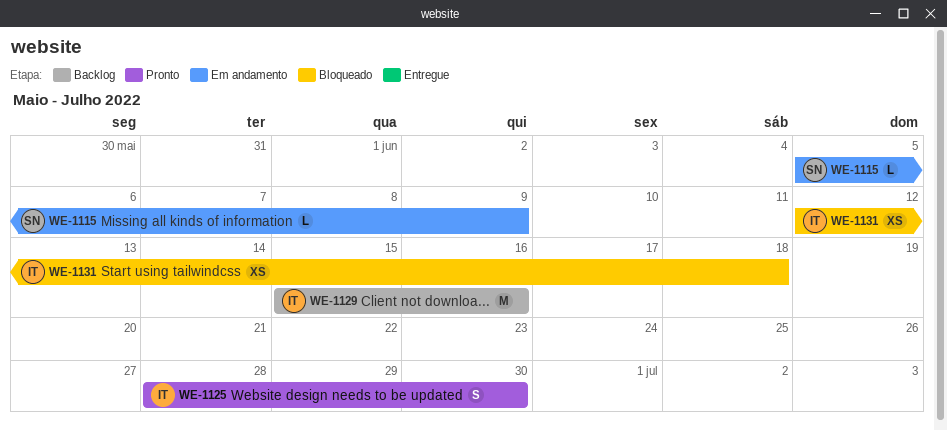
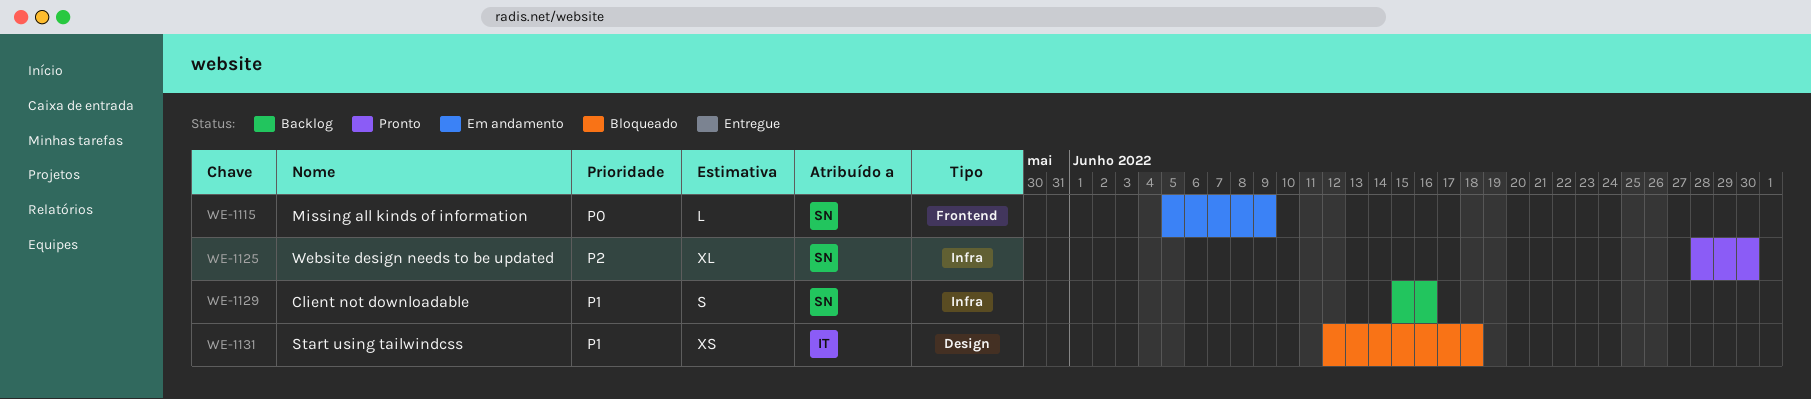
WE-1125, owner: IT -> SN
WE-1125, estimate: S -> XL
WE-1129, owner: IT -> SN
WE-1129, estimate: M -> S

